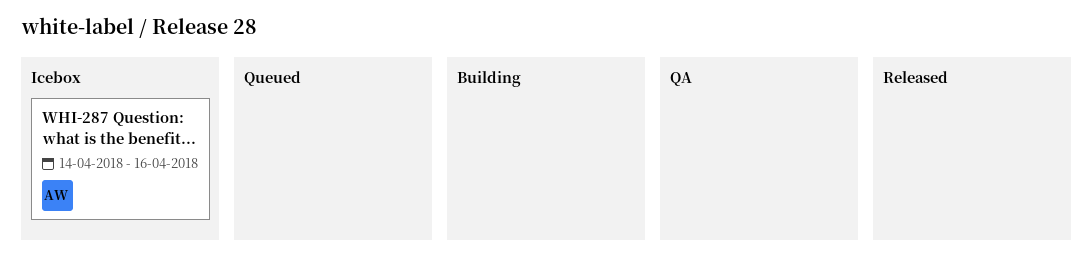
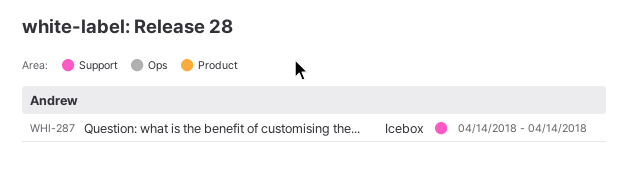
WHI-287, due: Apr 16 -> Apr 14

